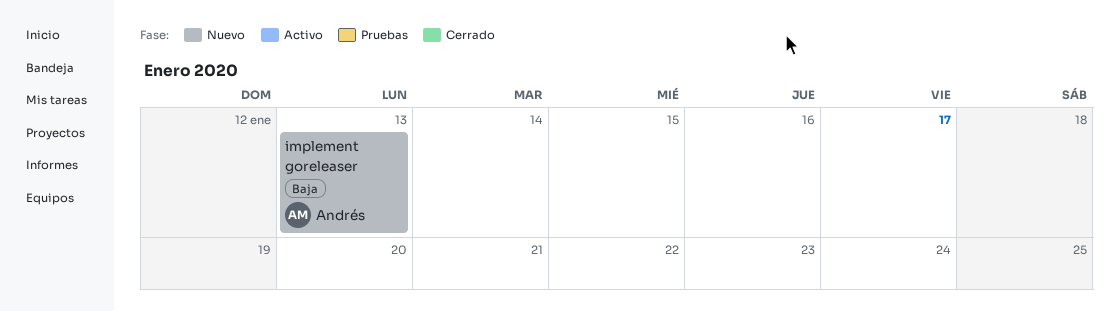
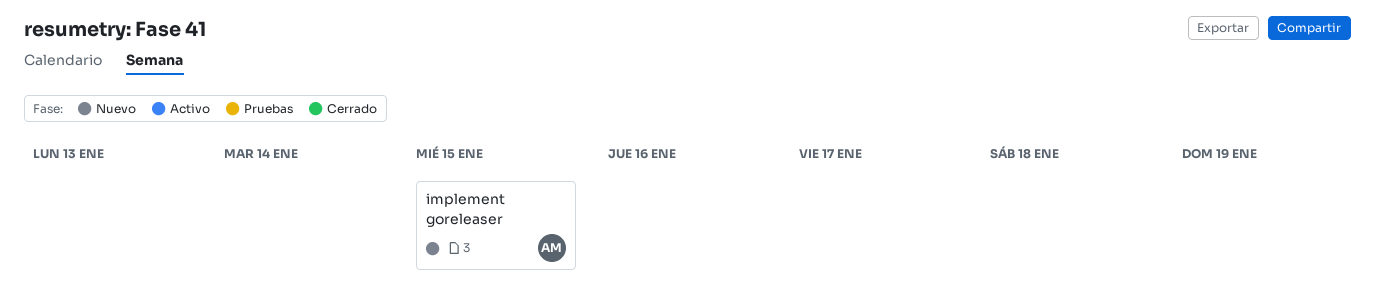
implement goreleaser, due: Jan 13 -> Jan 15

